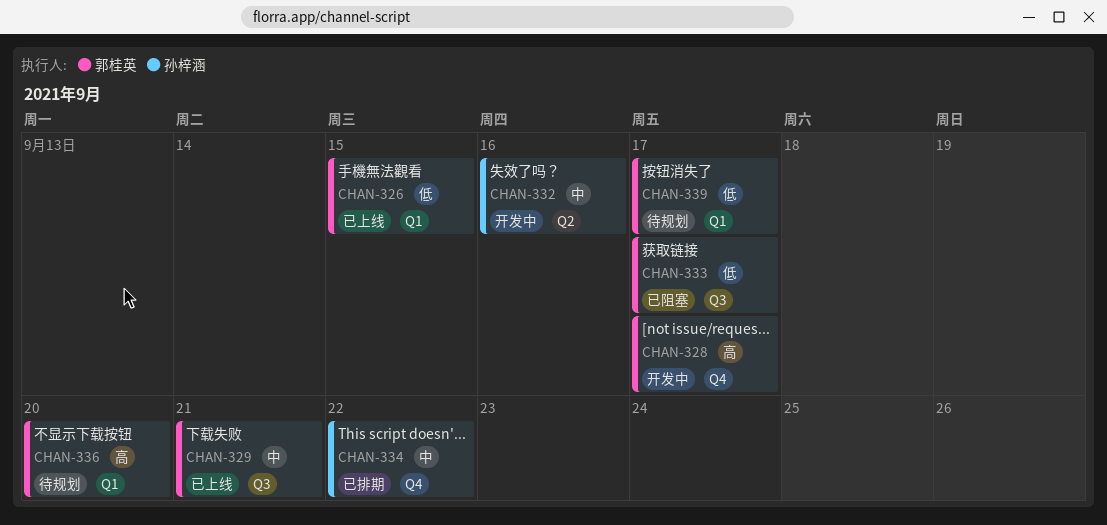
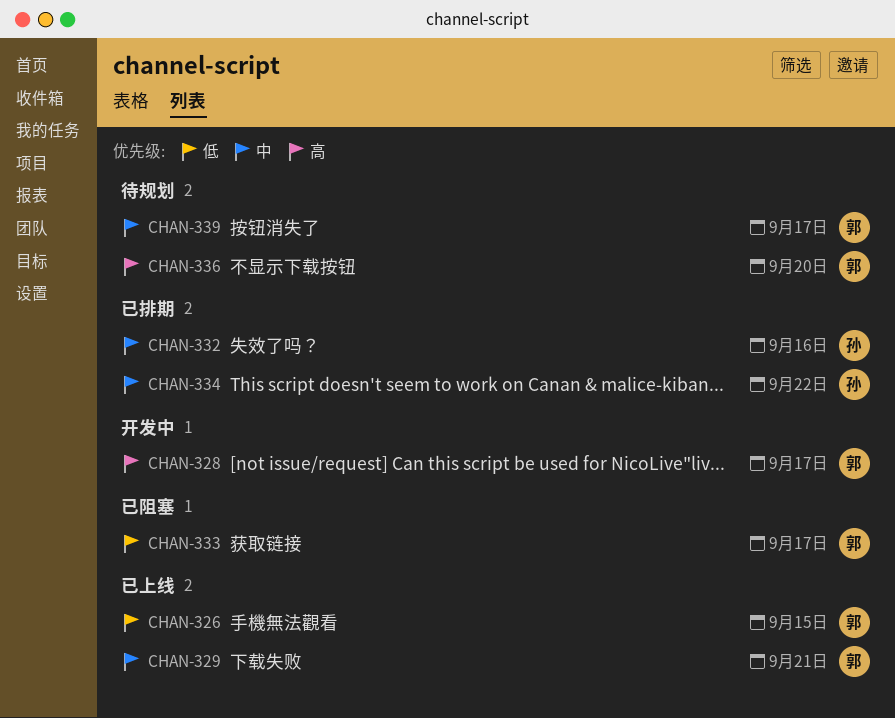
CHAN-332, status: 开发中 -> 已排期
CHAN-339, priority: 低 -> 中

